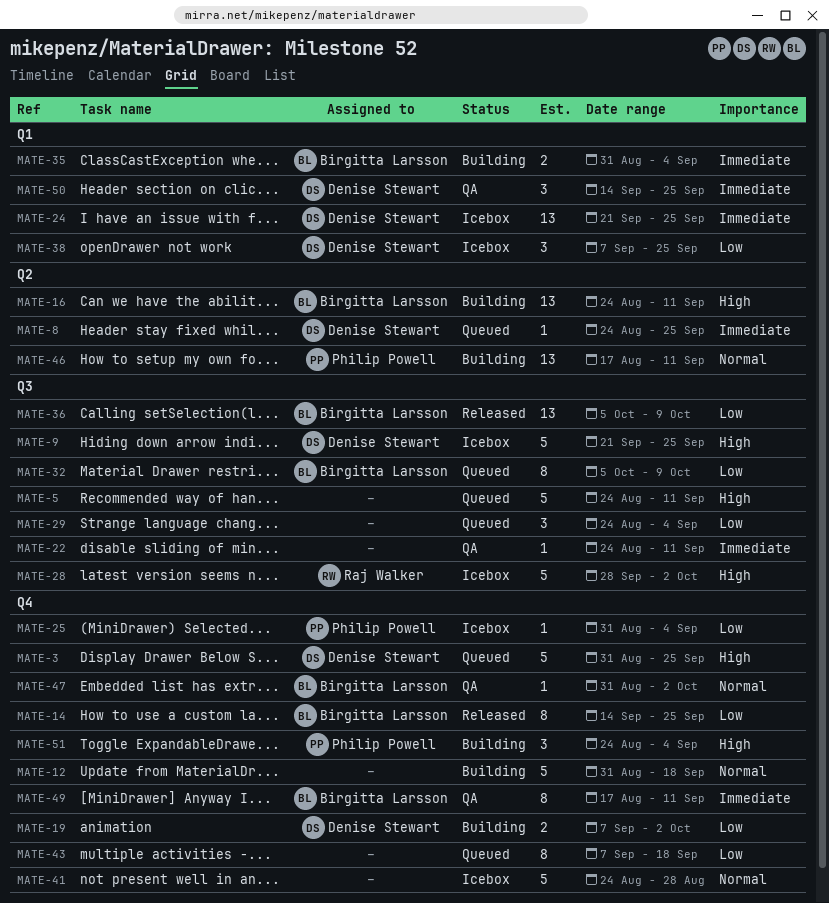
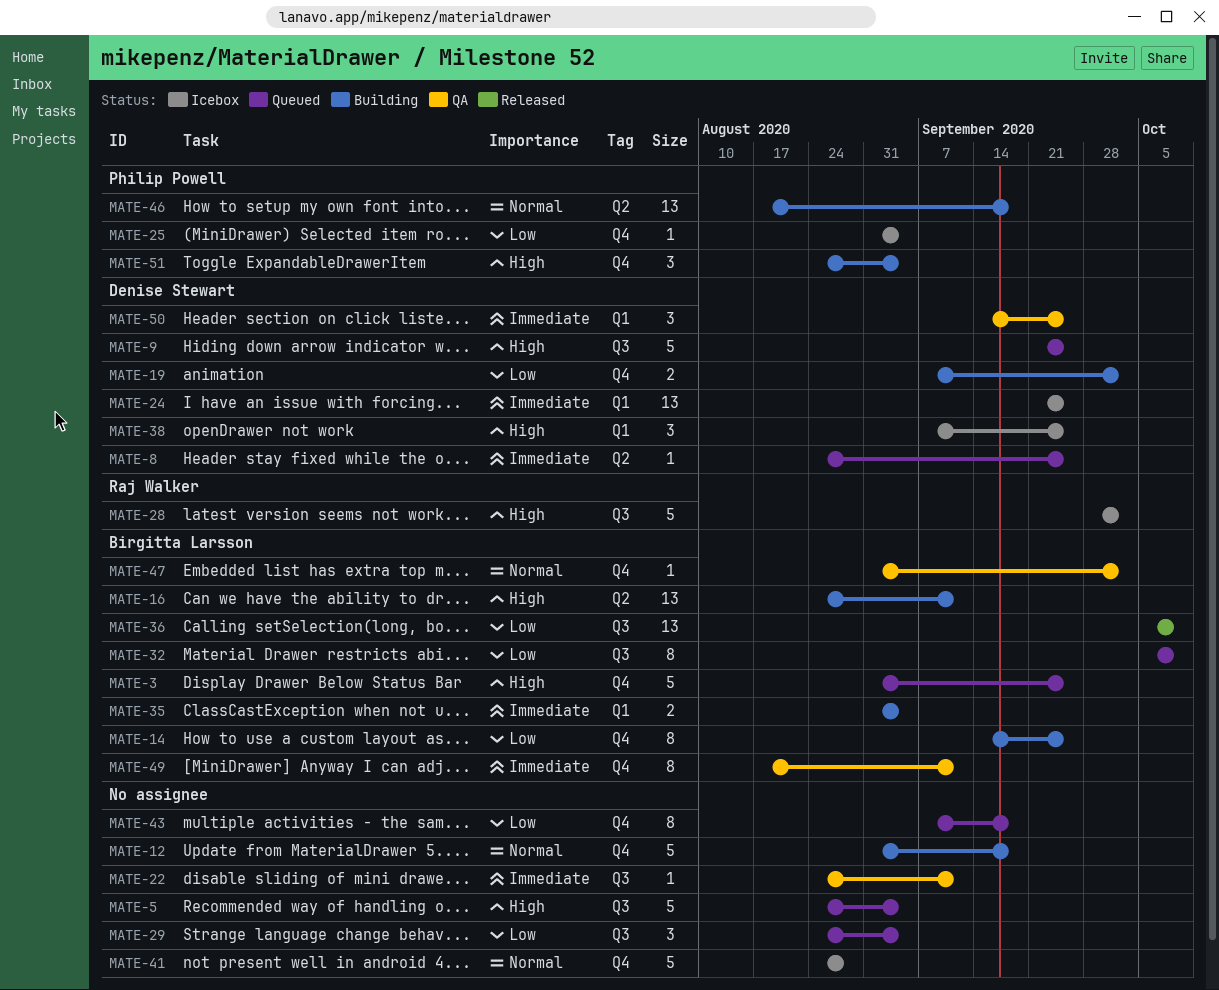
MATE-3, owner: Denise Stewart -> Birgitta Larsson
MATE-5, due: Sep 11 -> Sep 4
MATE-9, status: Icebox -> Queued
MATE-14, status: Released -> Building
MATE-38, priority: Low -> High
MATE-46, due: Sep 11 -> Sep 18

